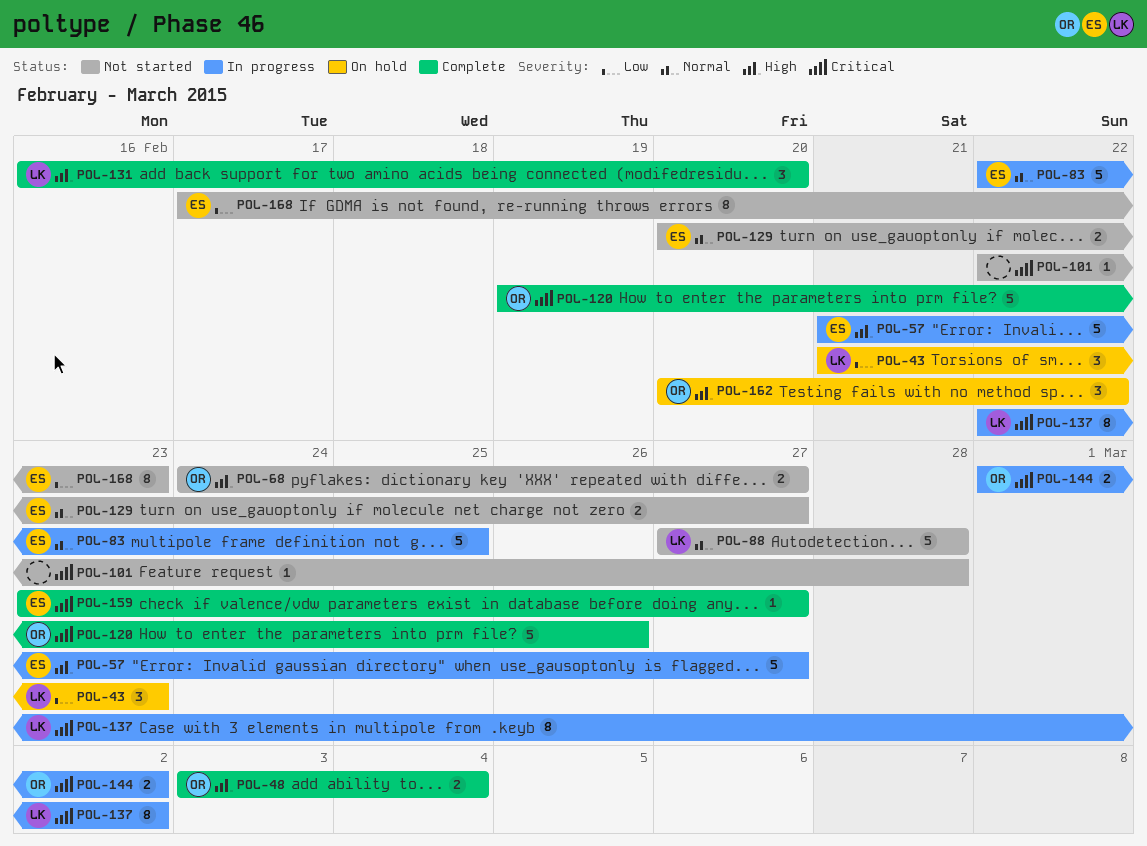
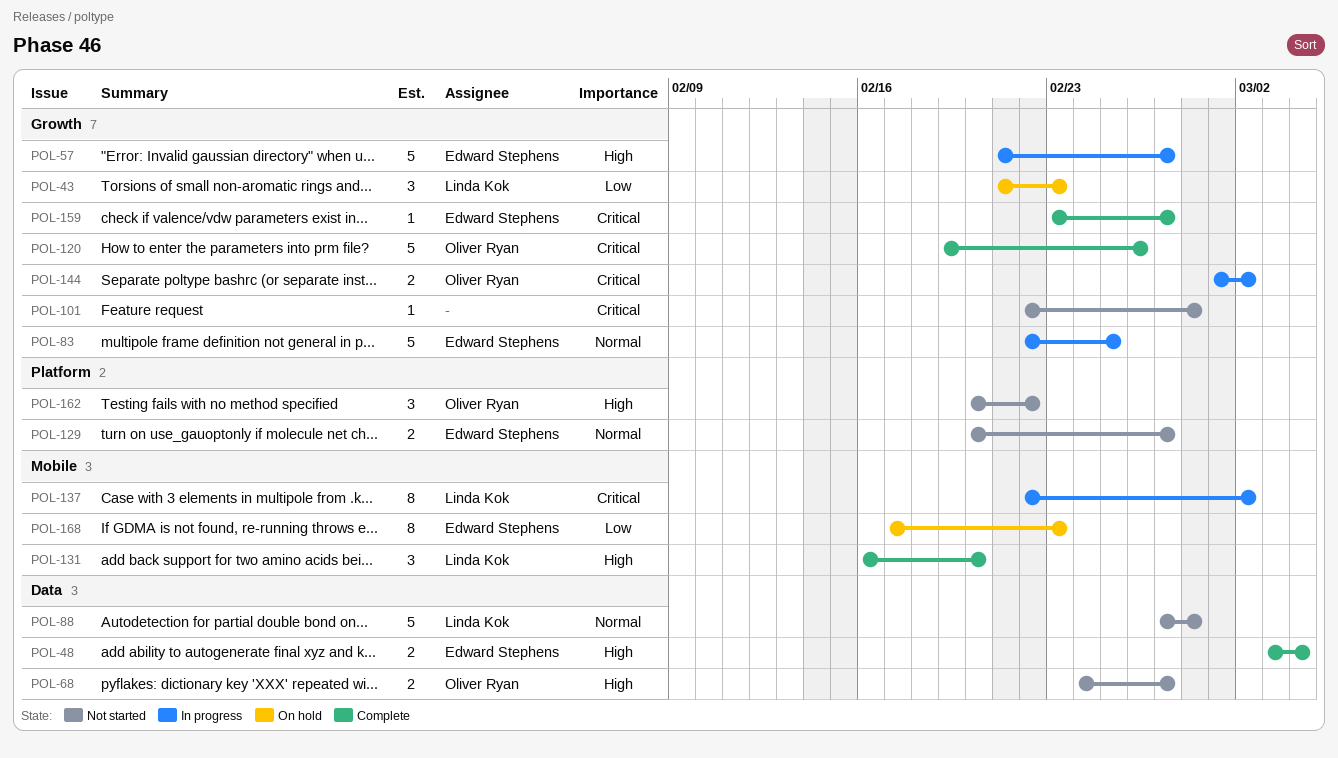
POL-48, owner: Oliver Ryan -> Edward Stephens
POL-162, status: On hold -> Not started
POL-168, status: Not started -> On hold

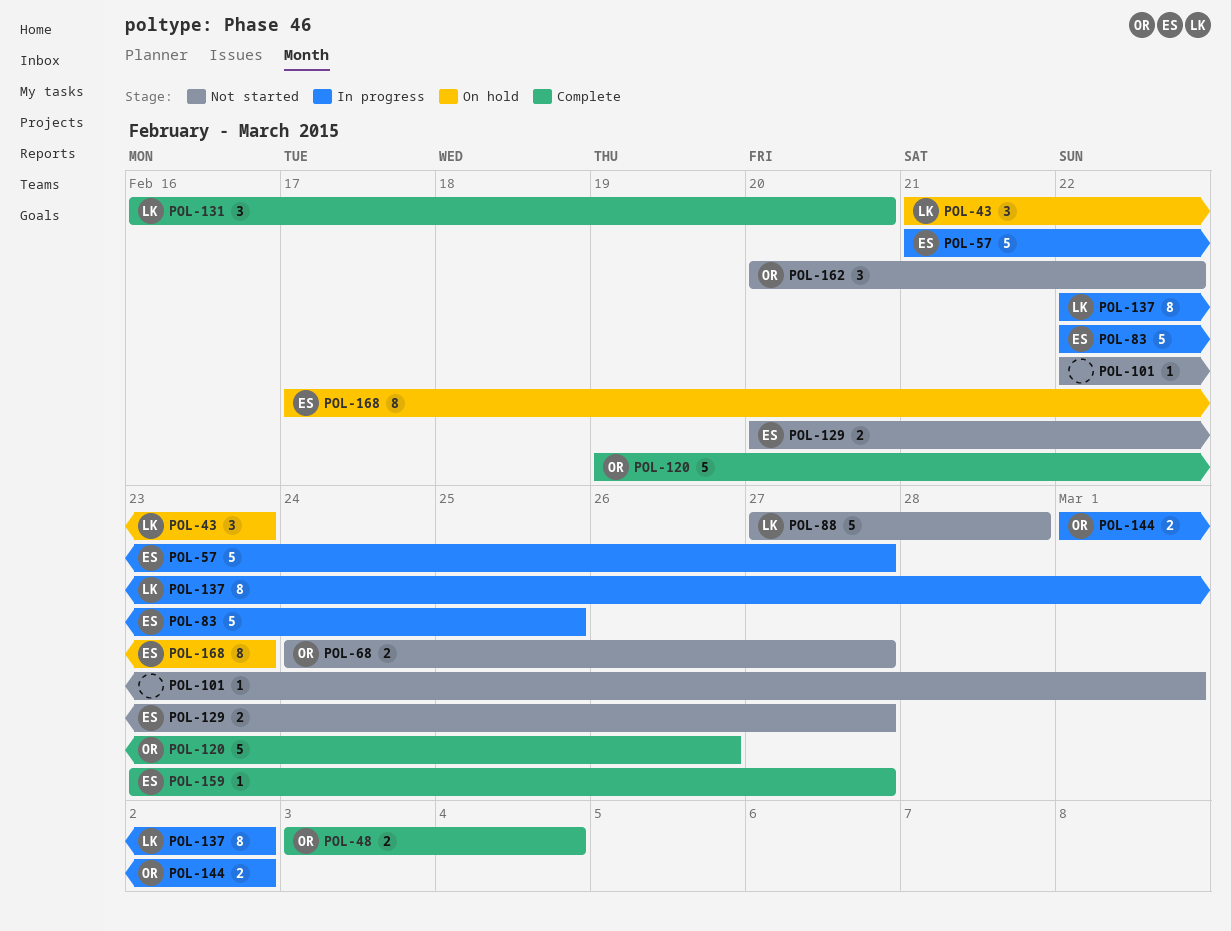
POL-48, owner: Edward Stephens -> Oliver Ryan
POL-101, due: Feb 28 -> Mar 1

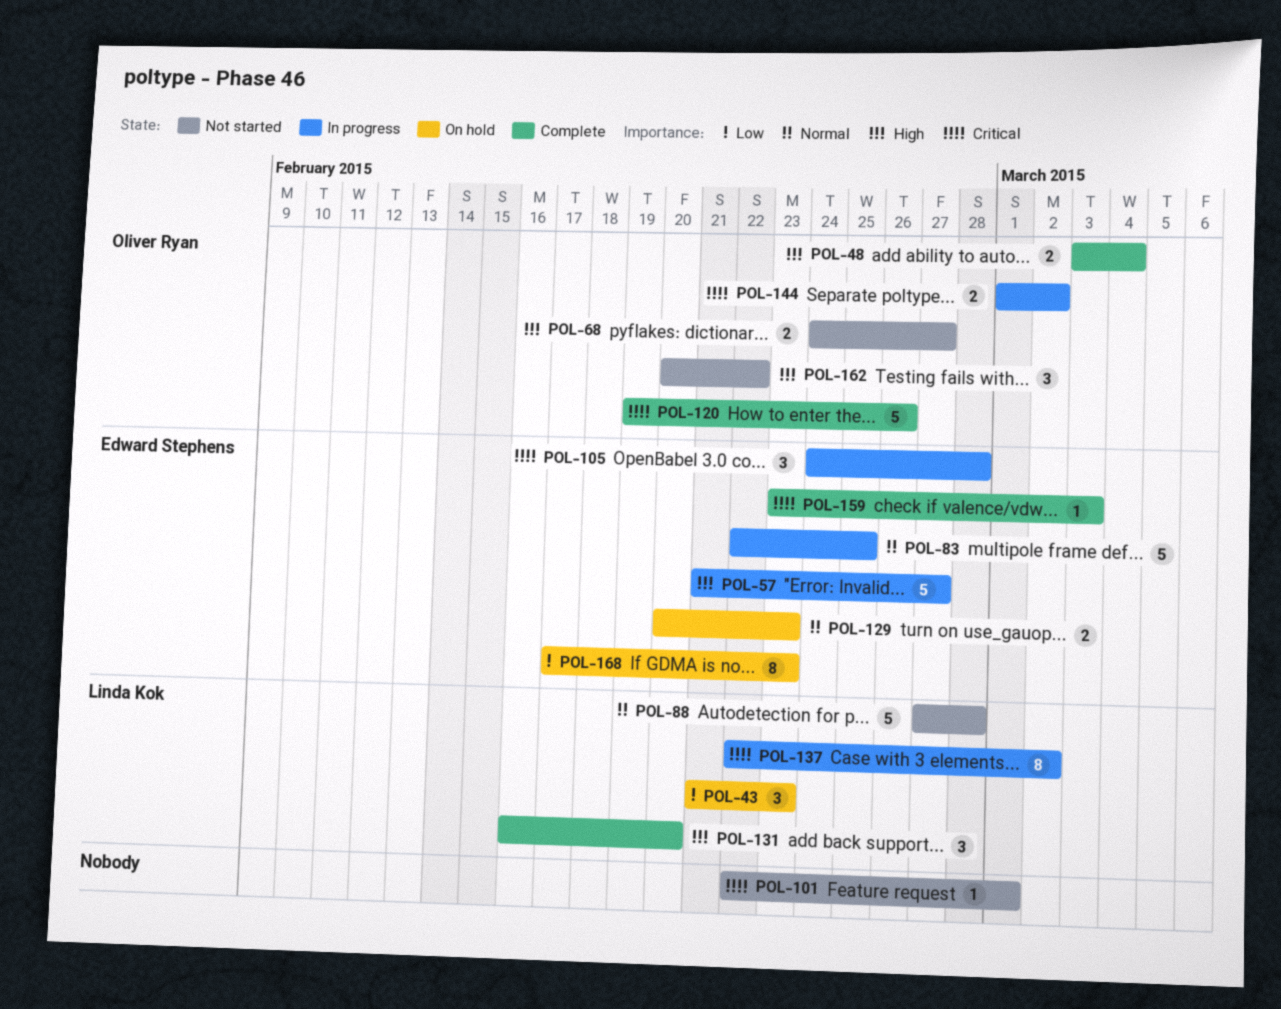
POL-105: none -> present
POL-129, status: Not started -> On hold
POL-129, due: Feb 27 -> Feb 23
POL-159, due: Feb 27 -> Mar 3

